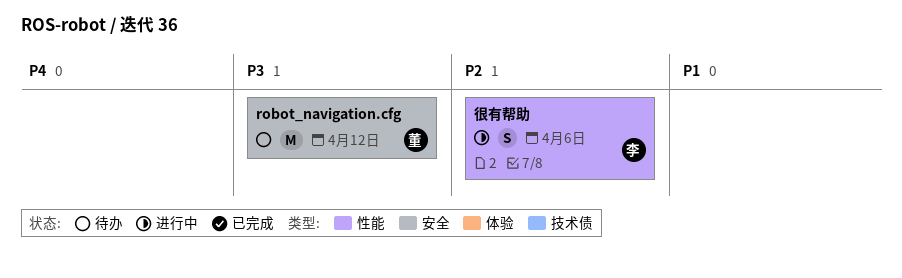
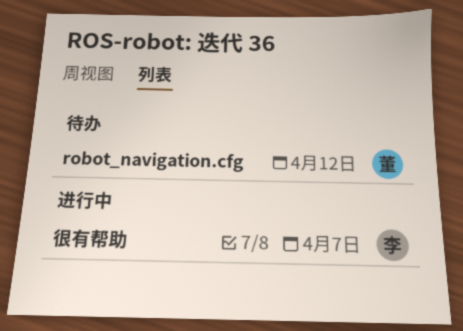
很有帮助, due: Apr 6 -> Apr 7

